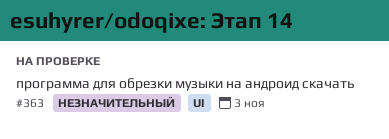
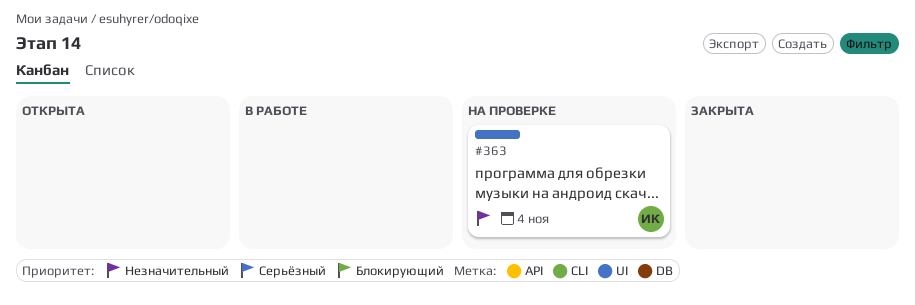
#363, due: Nov 3 -> Nov 4

